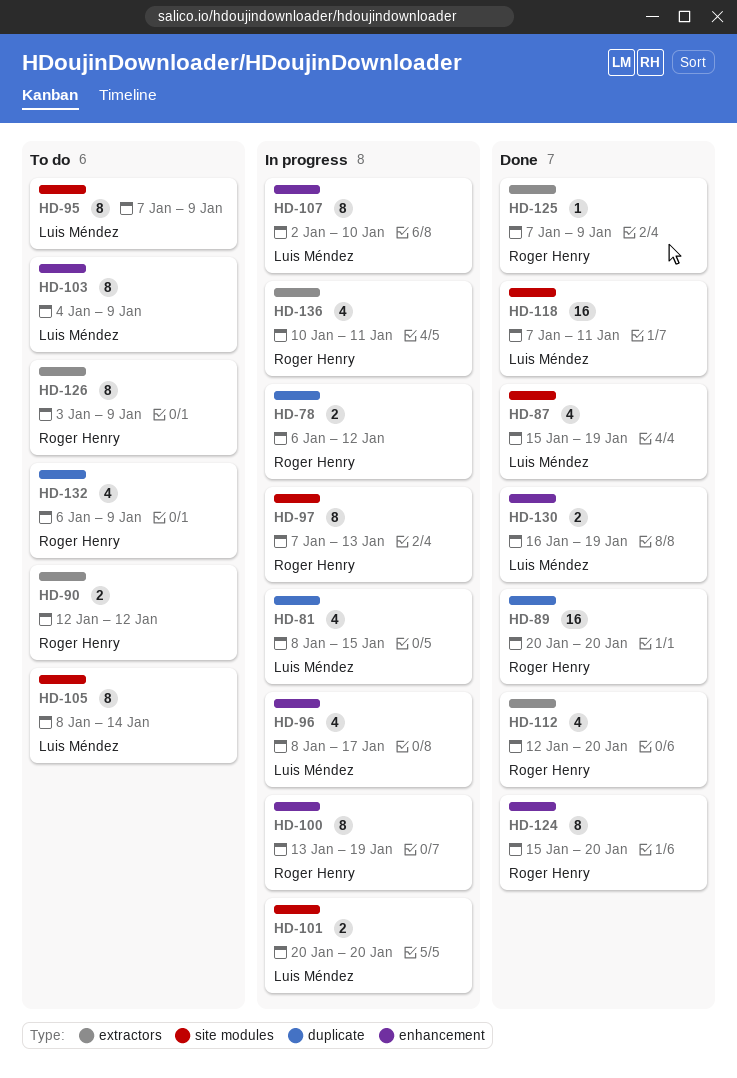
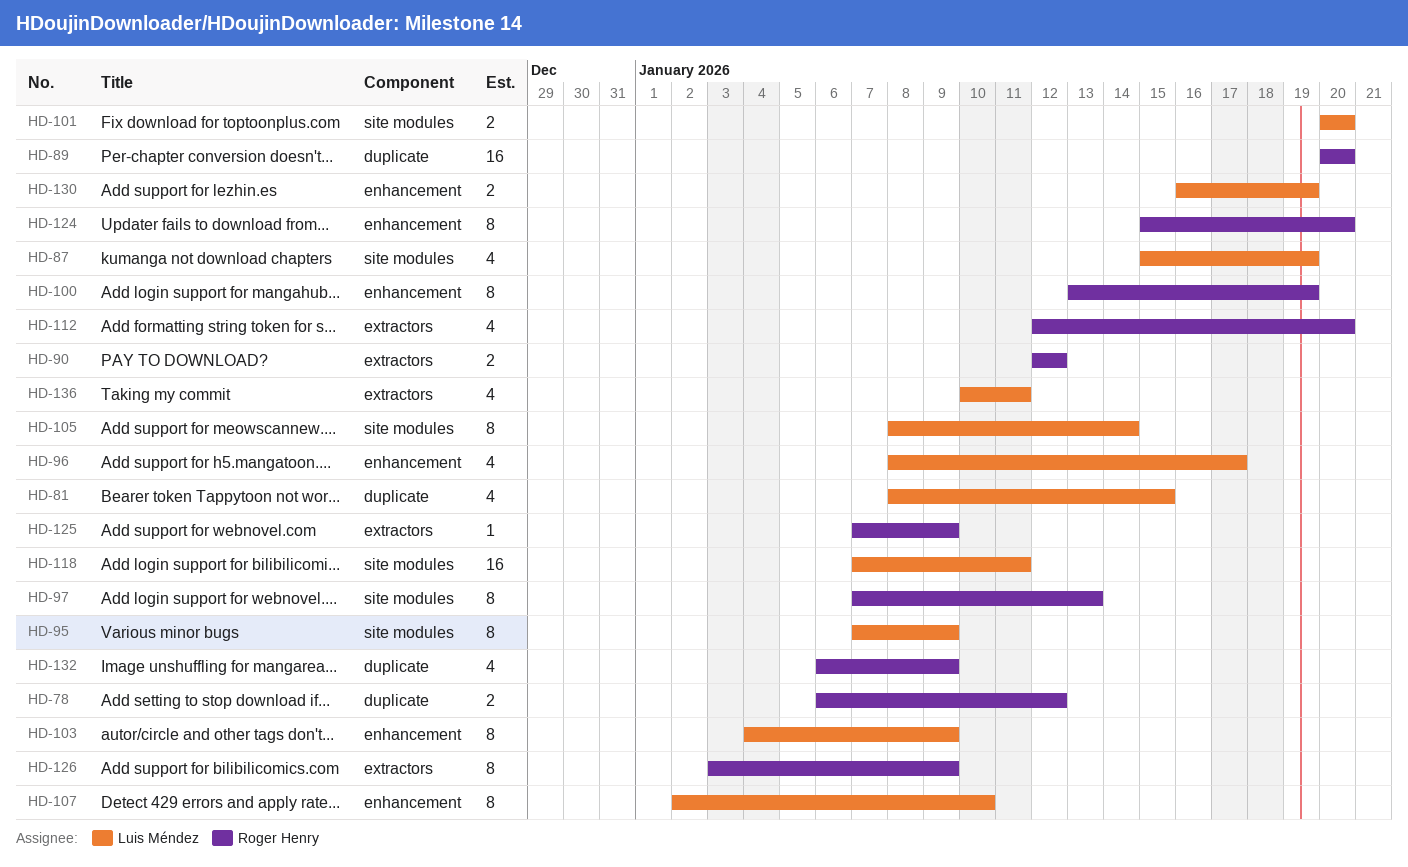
HD-136, owner: Roger Henry -> Luis Méndez

